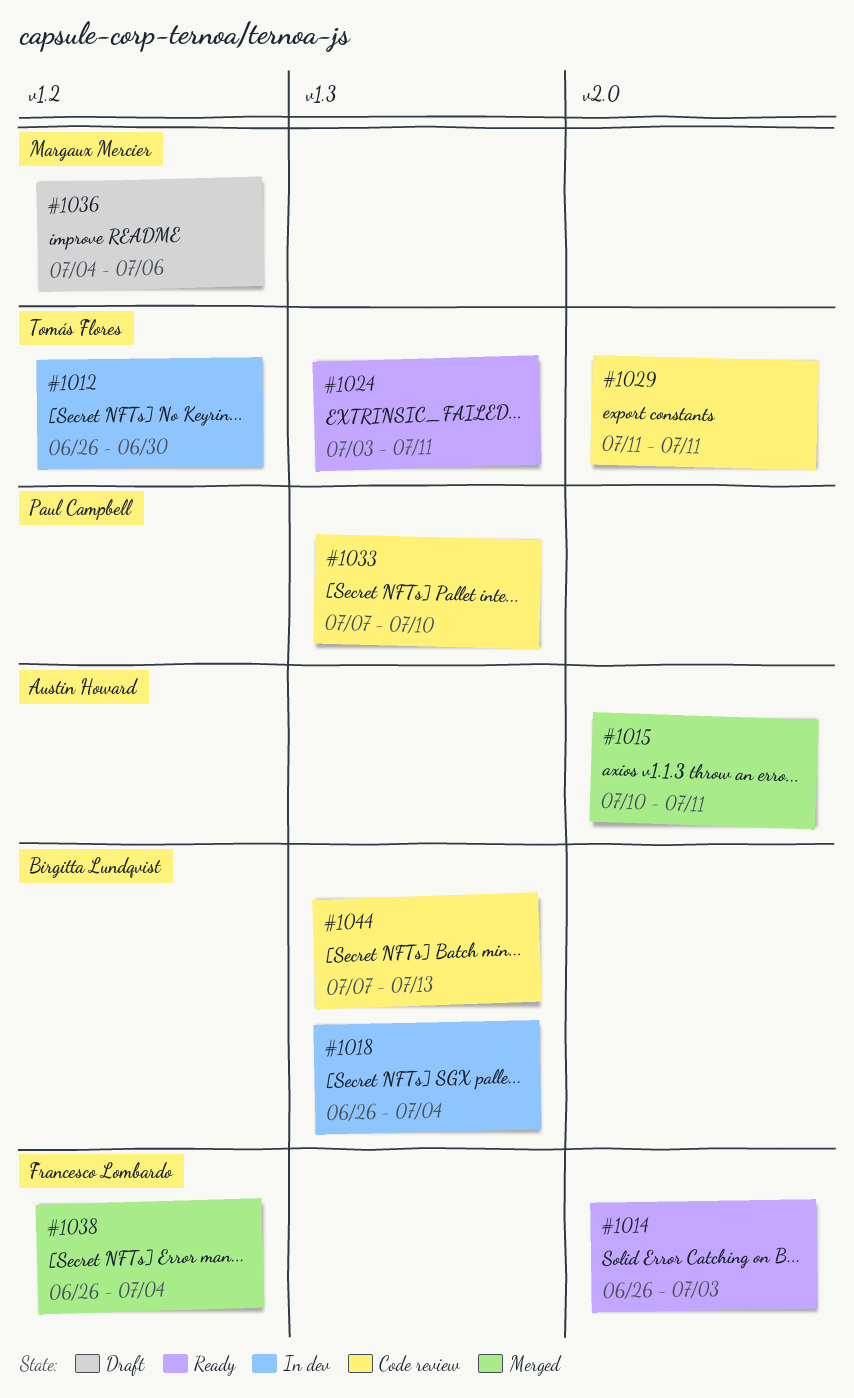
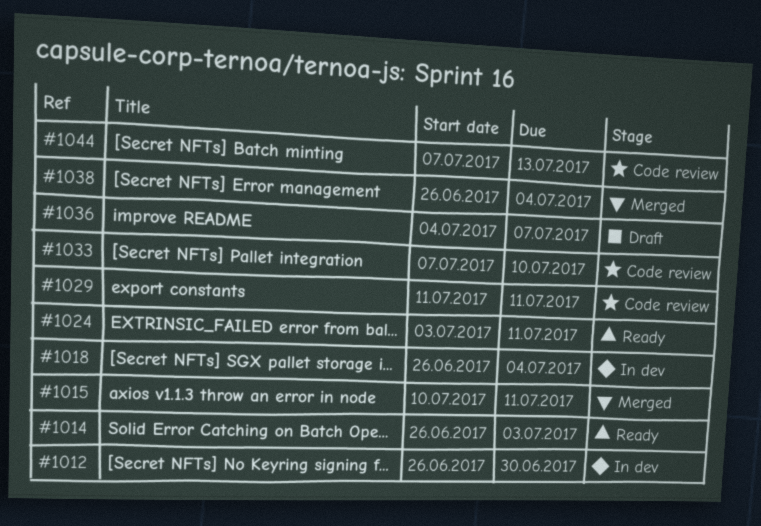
#1036, due: Jul 6 -> Jul 7

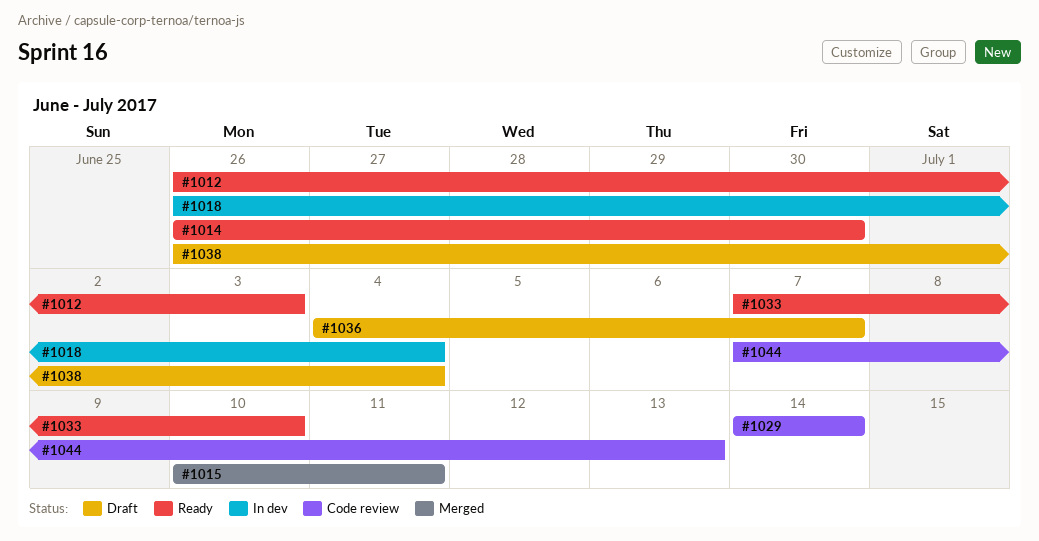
#1012, status: In dev -> Ready
#1012, due: Jun 30 -> Jul 3
#1014, due: Jul 3 -> Jun 30
#1024: present -> none
#1029, start: Jul 11 -> Jul 14
#1029, due: Jul 11 -> Jul 14
#1033, status: Code review -> Ready
#1038, status: Merged -> Draft

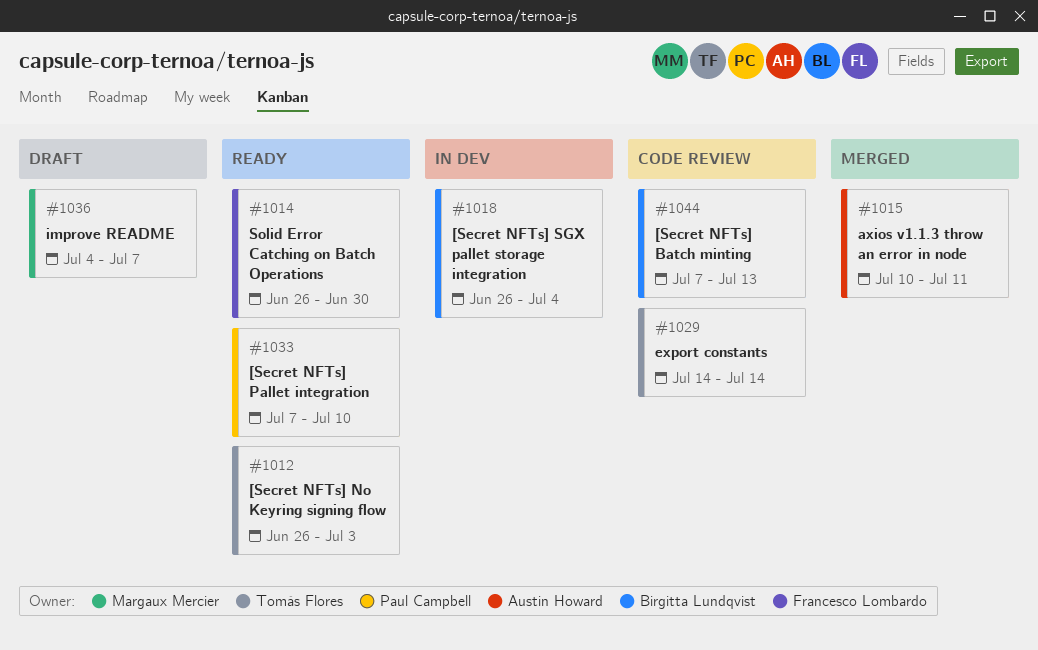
#1038: present -> none

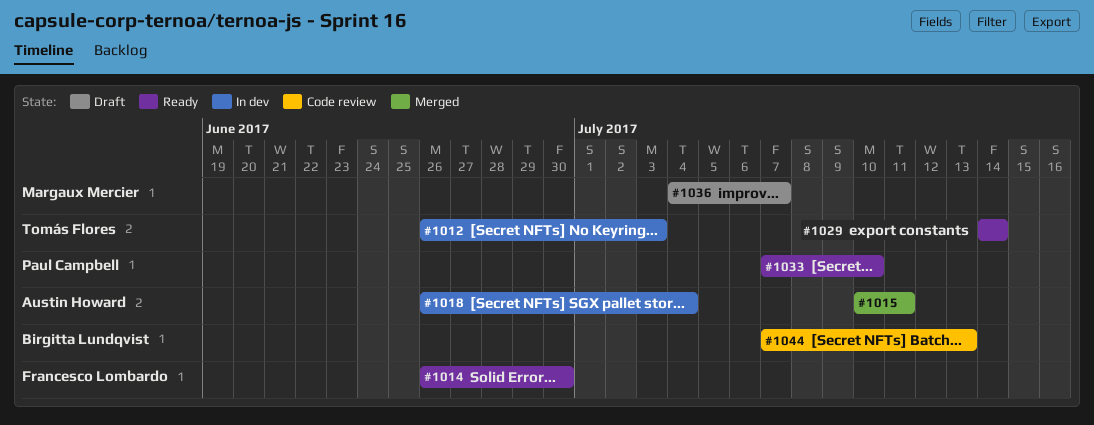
#1012, status: Ready -> In dev
#1018, owner: Birgitta Lundqvist -> Austin Howard
#1029, status: Code review -> Ready

